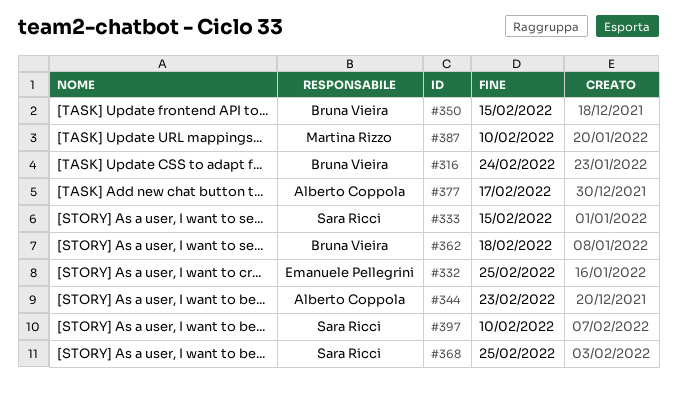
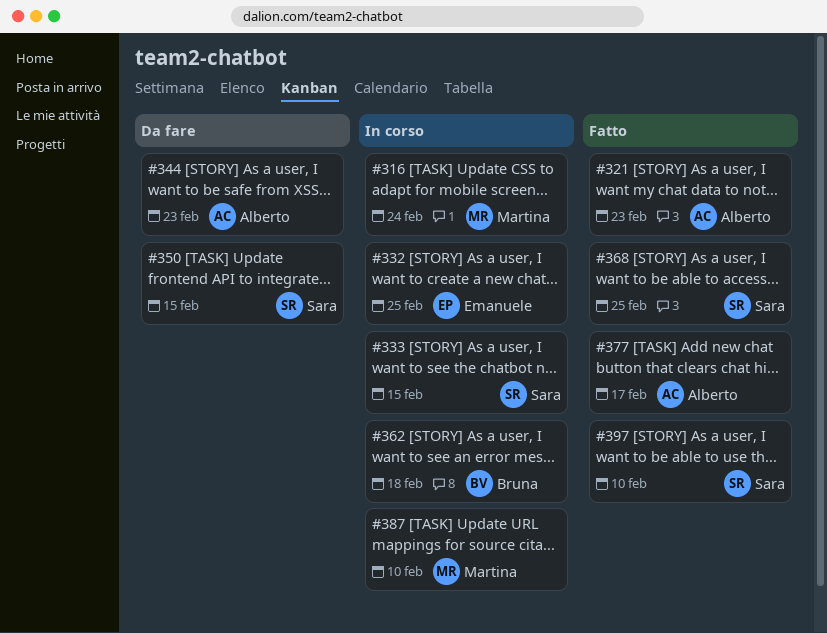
#316, owner: Bruna Vieira -> Martina Rizzo
#321: none -> present
#350, owner: Bruna Vieira -> Sara Ricci

